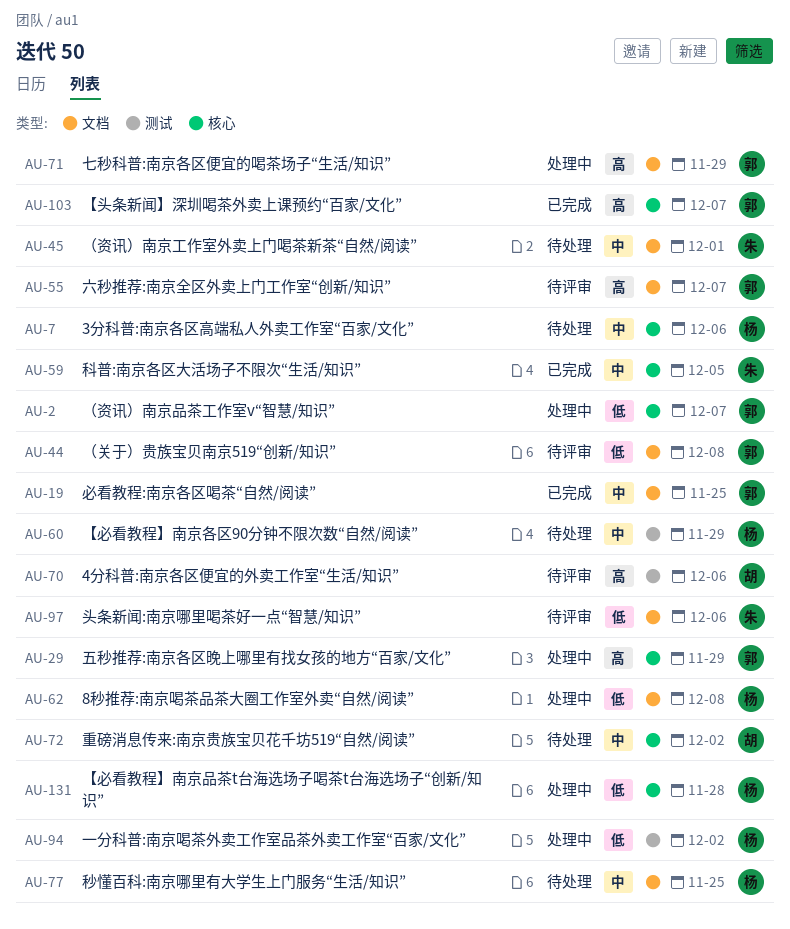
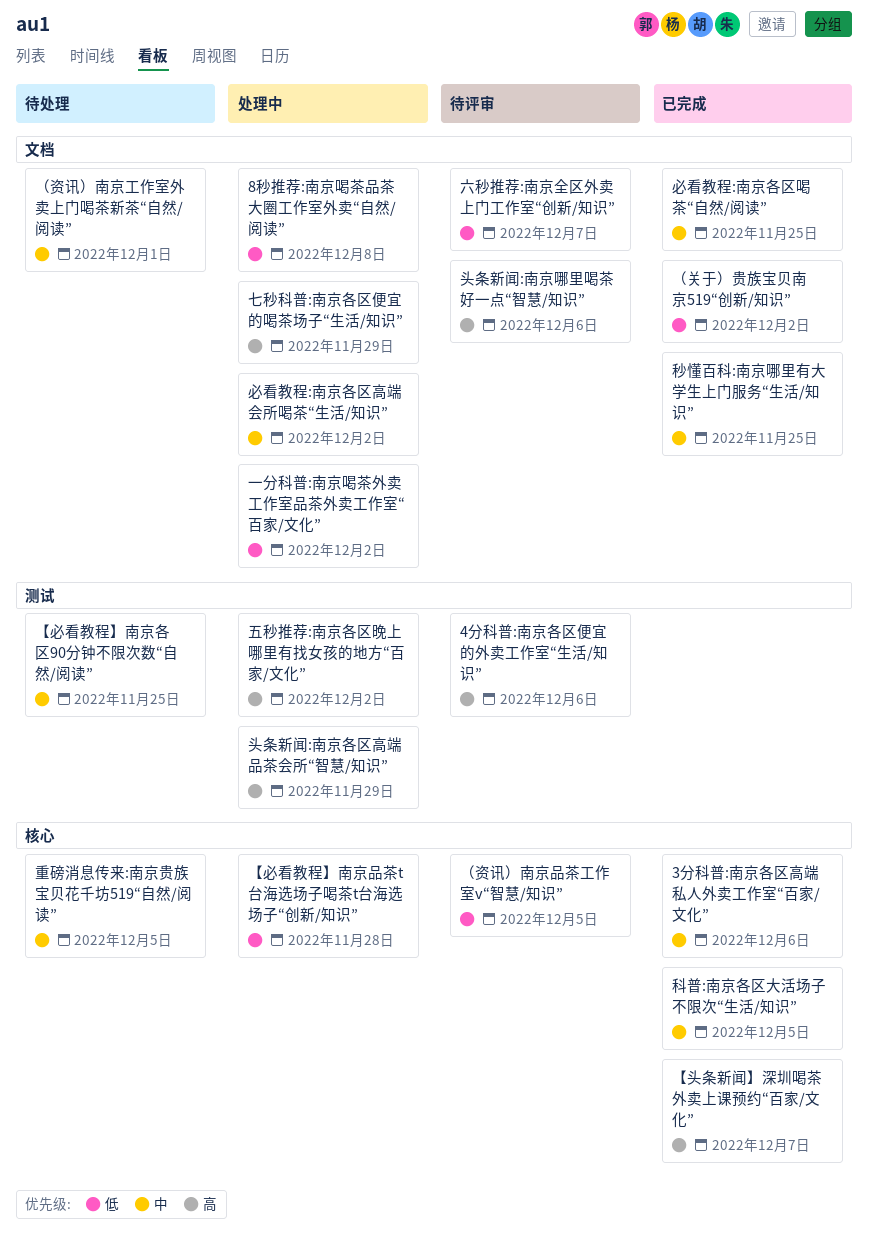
3分科普:南京各区高端私人外卖工作室“百家/文化”, status: 待处理 -> 已完成
【必看教程】南京各区90分钟不限次数“自然/阅读”, due: Nov 29 -> Nov 25
一分科普:南京喝茶外卖工作室品茶外卖工作室“百家/文化”, label: 测试 -> 文档
五秒推荐:南京各区晚上哪里有找女孩的地方“百家/文化”, label: 核心 -> 测试
五秒推荐:南京各区晚上哪里有找女孩的地方“百家/文化”, due: Nov 29 -> Dec 2
六秒推荐:南京全区外卖上门工作室“创新/知识”, priority: 高 -> 低
头条新闻:南京各区高端品茶会所“智慧/知识”: none -> present
头条新闻:南京哪里喝茶好一点“智慧/知识”, priority: 低 -> 高
必看教程:南京各区高端会所喝茶“生活/知识”: none -> present
秒懂百科:南京哪里有大学生上门服务“生活/知识”, status: 待处理 -> 已完成
重磅消息传来:南京贵族宝贝花千坊519“自然/阅读”, due: Dec 2 -> Dec 5
（关于）贵族宝贝南京519“创新/知识”, status: 待评审 -> 已完成
（关于）贵族宝贝南京519“创新/知识”, due: Dec 8 -> Dec 2
（资讯）南京品茶工作室v“智慧/知识”, status: 处理中 -> 待评审
（资讯）南京品茶工作室v“智慧/知识”, due: Dec 7 -> Dec 5

